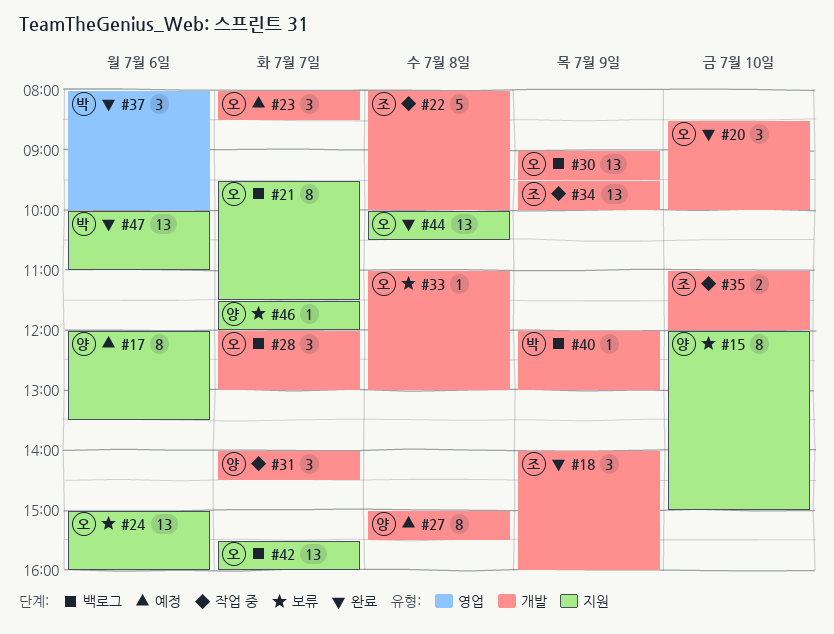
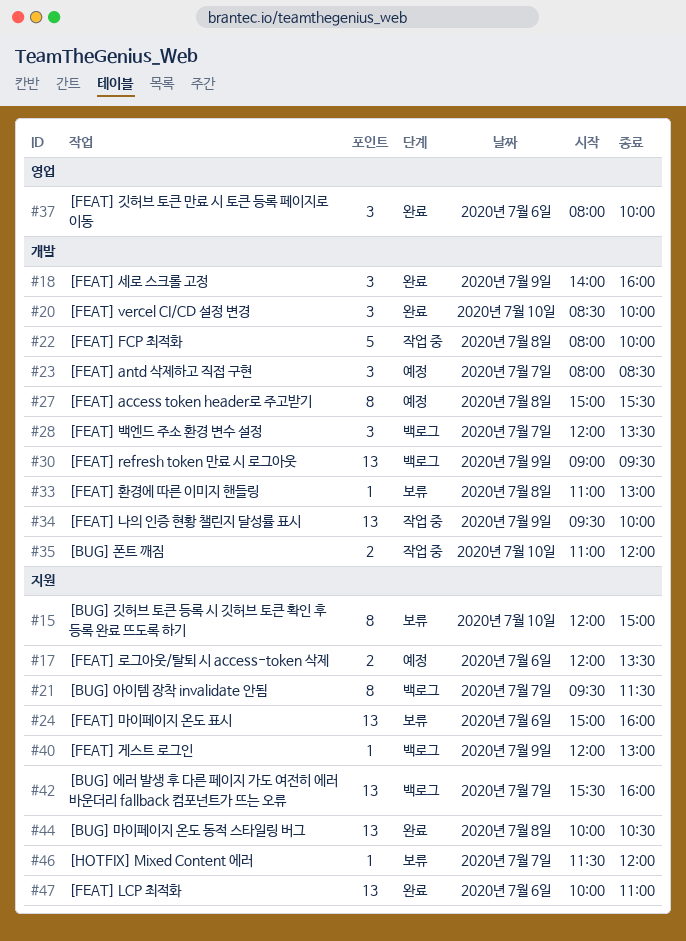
#17, estimate: 8 -> 2
#28, ends: 13:00 -> 13:30
#31: present -> none
#40, label: 개발 -> 지원

